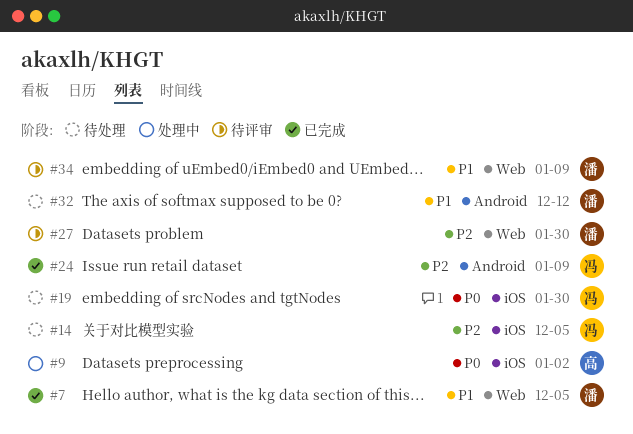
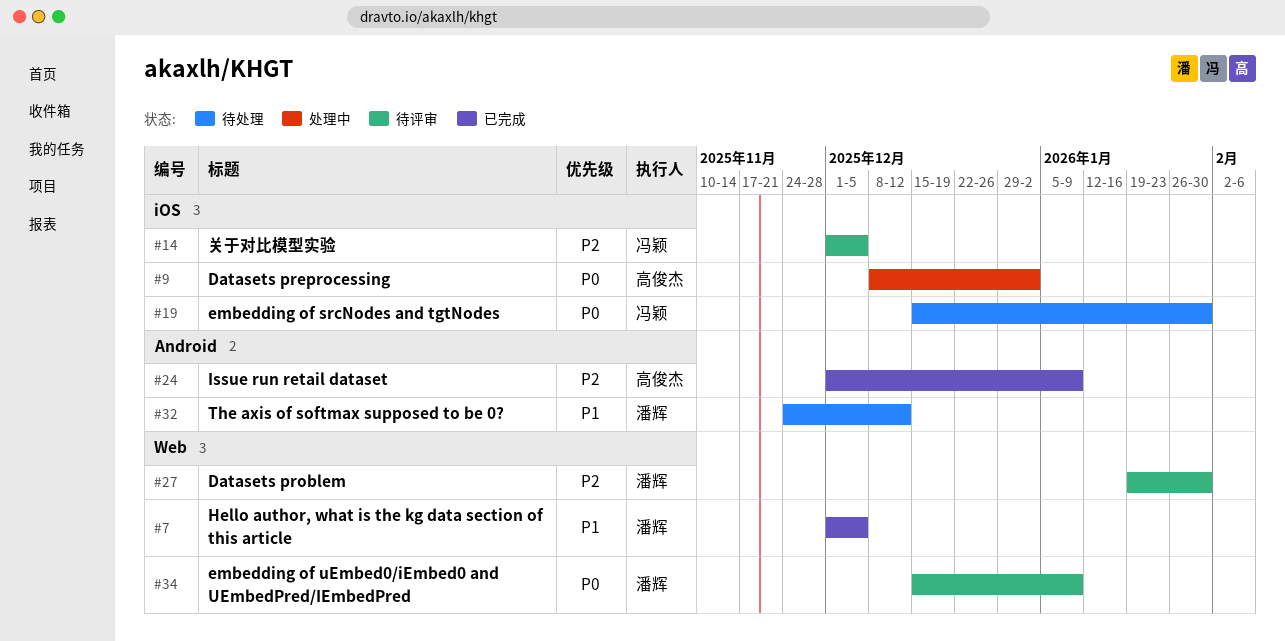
#14, status: 待处理 -> 待评审
#24, owner: 冯颖 -> 高俊杰
#34, priority: P1 -> P0

